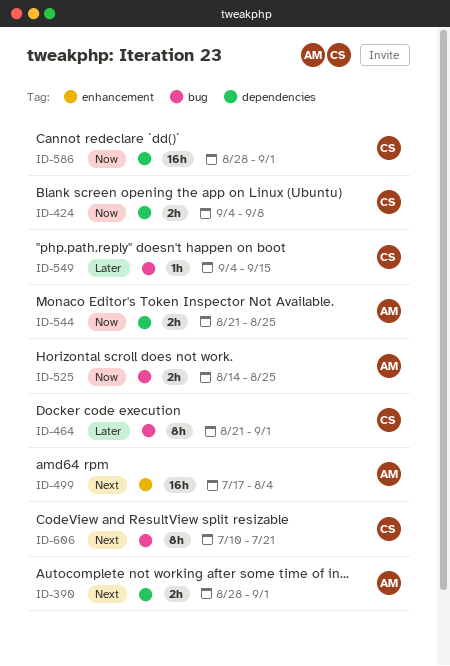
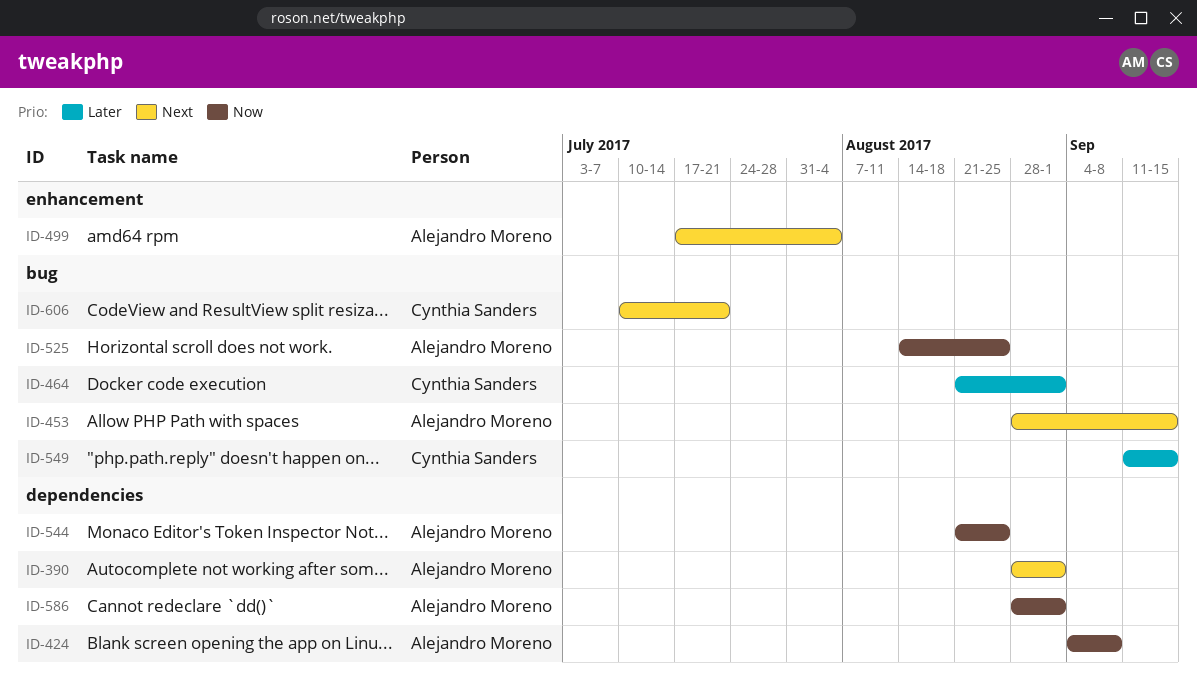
ID-424, owner: Cynthia Sanders -> Alejandro Moreno
ID-453: none -> present
ID-549, start: Sep 4 -> Sep 11
ID-586, owner: Cynthia Sanders -> Alejandro Moreno

